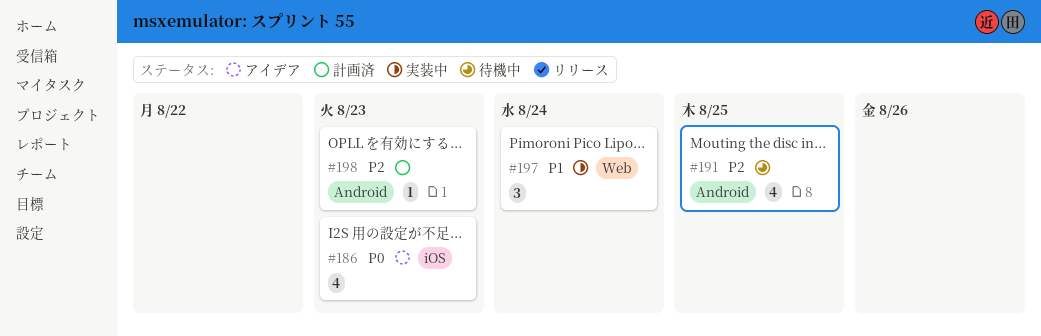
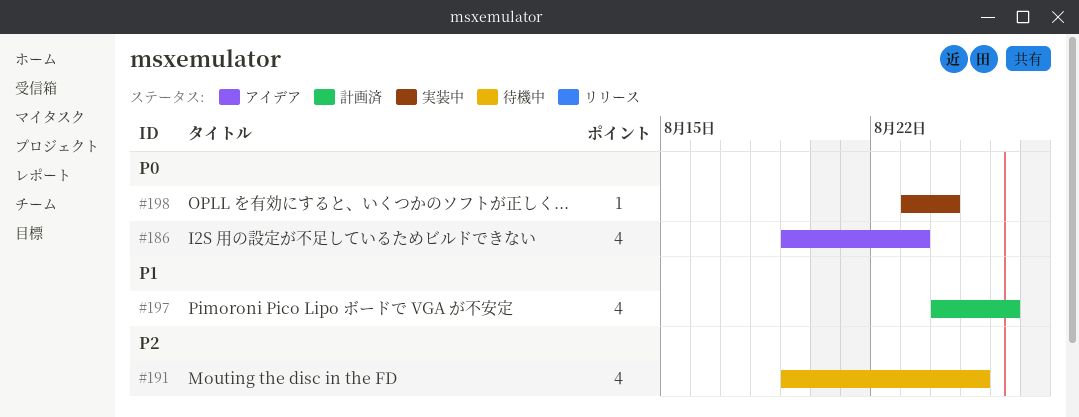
#197, status: 実装中 -> 計画済
#197, estimate: 3 -> 4
#197, due: Aug 24 -> Aug 26
#198, status: 計画済 -> 実装中
#198, priority: P2 -> P0
#198, due: Aug 23 -> Aug 24

